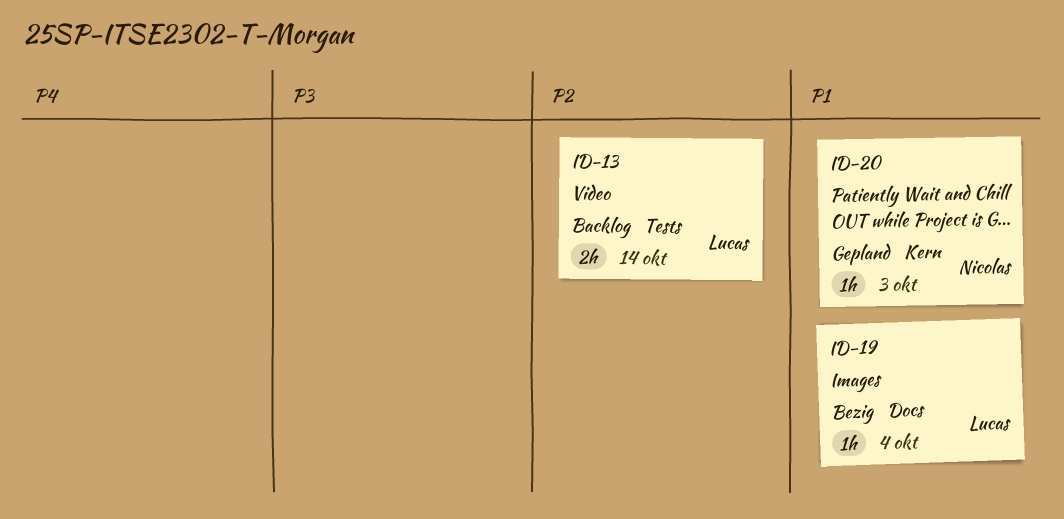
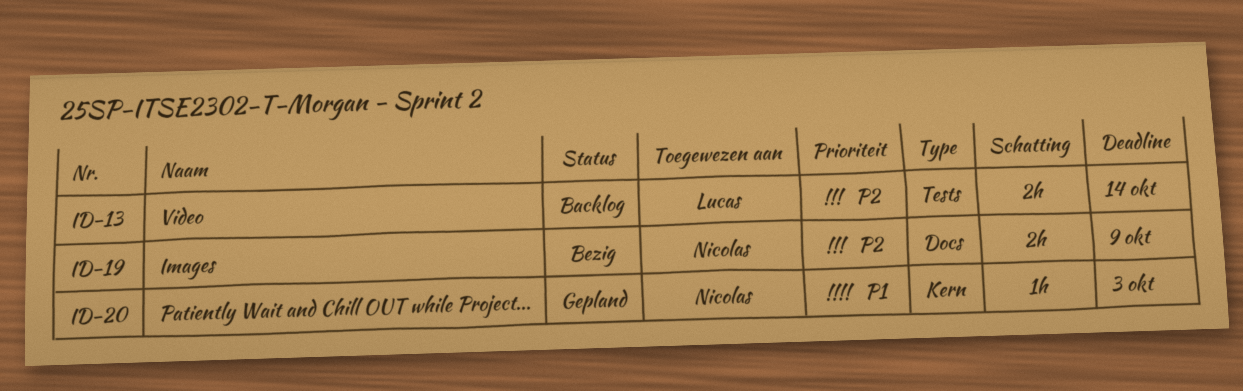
ID-19, owner: Lucas -> Nicolas
ID-19, priority: P1 -> P2
ID-19, estimate: 1h -> 2h
ID-19, due: Oct 4 -> Oct 9

